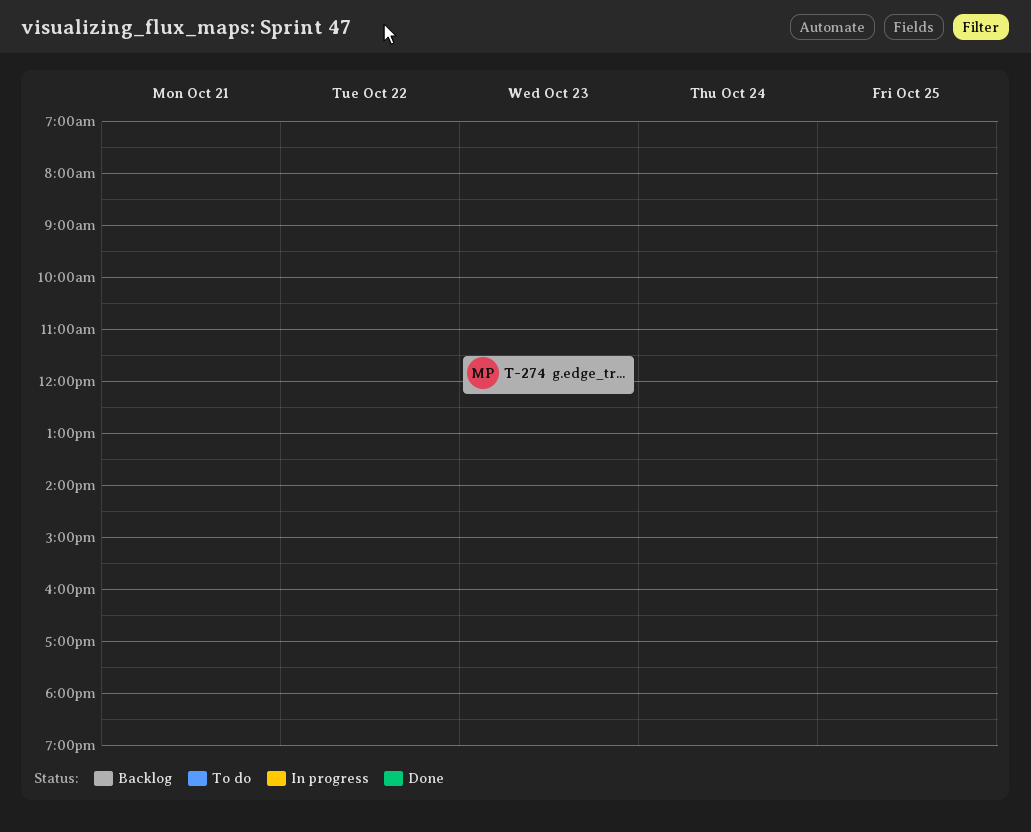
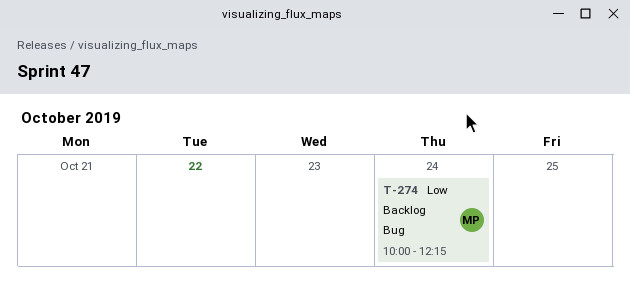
T-274, day: Oct 23 -> Oct 24
T-274, begins: 11:30 -> 10:00

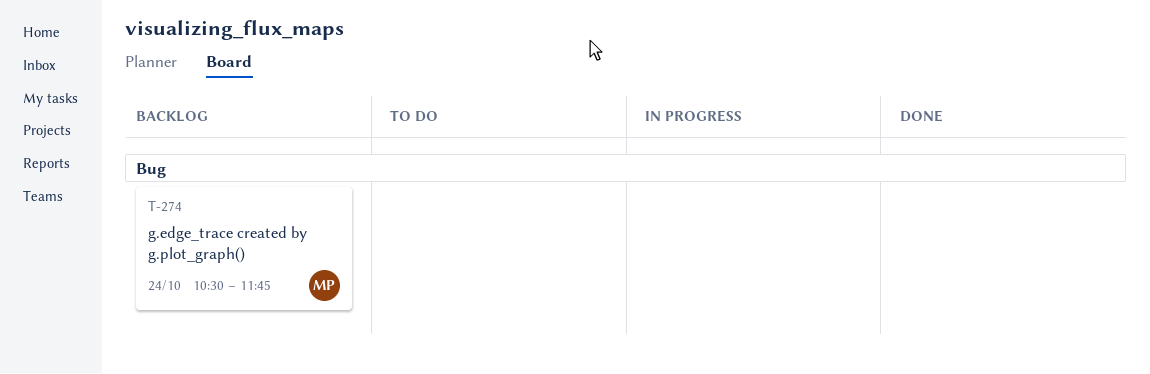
T-274, begins: 10:00 -> 10:30
T-274, ends: 12:15 -> 11:45

